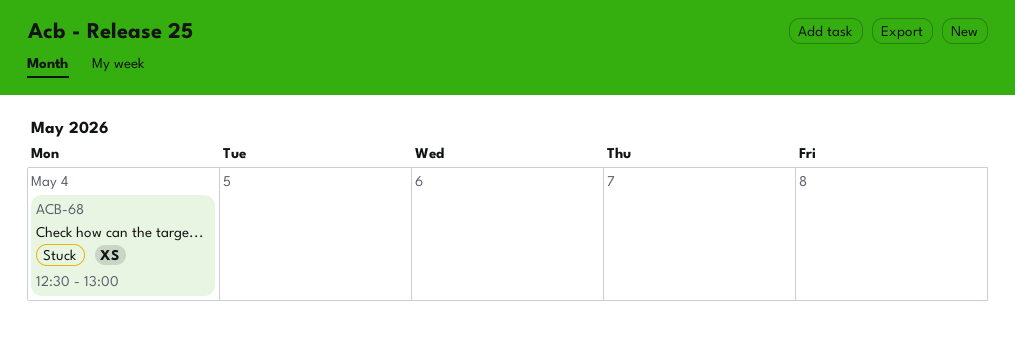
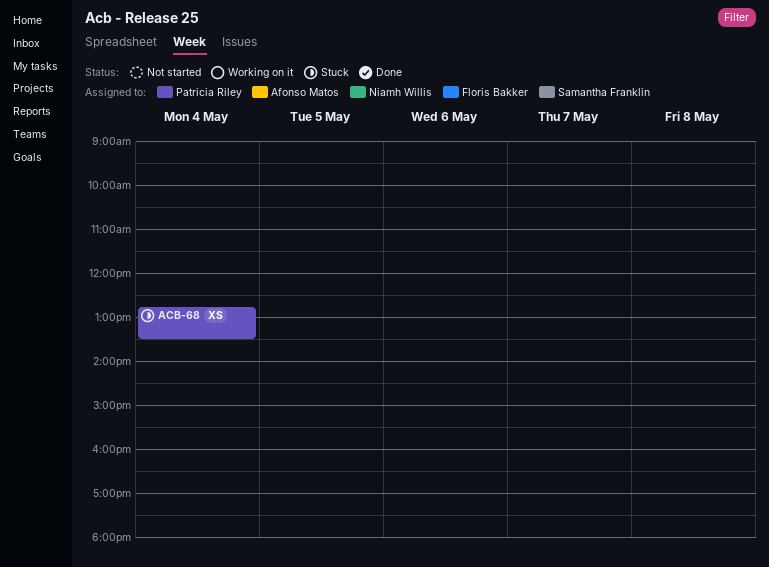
ACB-68, begins: 12:30 -> 12:45
ACB-68, ends: 13:00 -> 13:30

